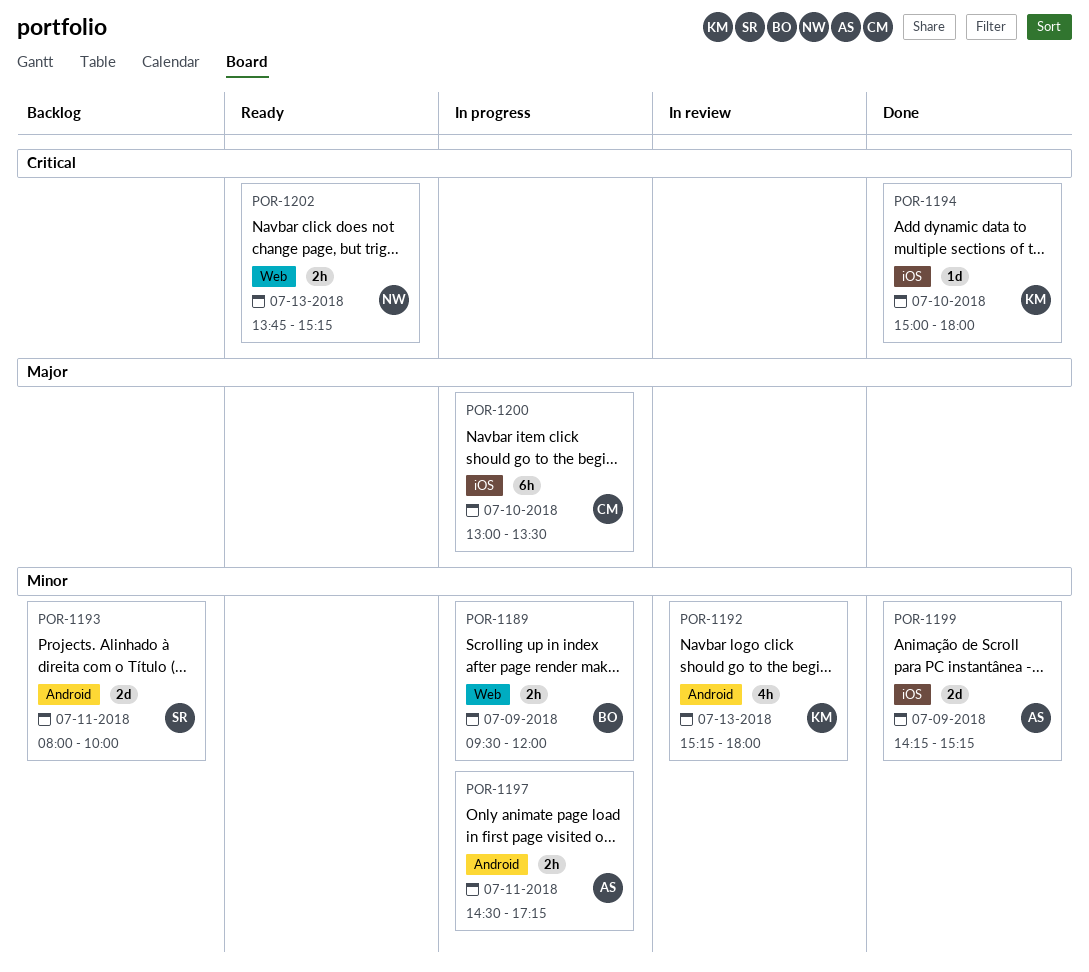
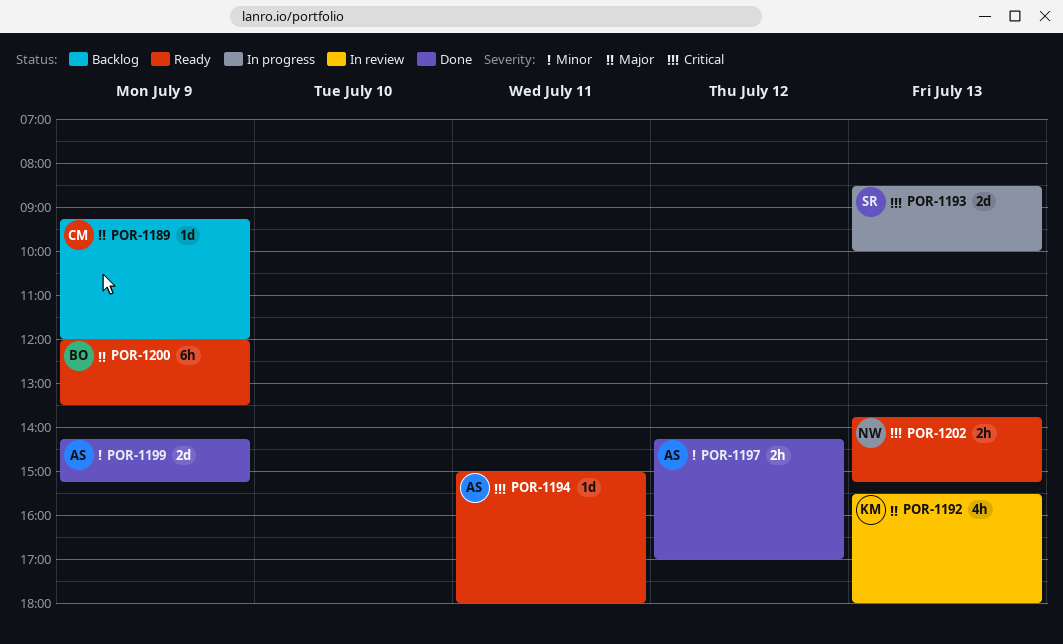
POR-1189, status: In progress -> Backlog
POR-1189, owner: BO -> CM
POR-1189, priority: Minor -> Major
POR-1189, estimate: 2h -> 1d
POR-1189, begins: 09:30 -> 09:15
POR-1192, priority: Minor -> Major
POR-1192, begins: 15:15 -> 15:30
POR-1193, status: Backlog -> In progress
POR-1193, priority: Minor -> Critical
POR-1193, day: Jul 11 -> Jul 13
POR-1193, begins: 08:00 -> 08:30
POR-1194, status: Done -> Ready
POR-1194, owner: KM -> AS
POR-1194, day: Jul 10 -> Jul 11
POR-1197, status: In progress -> Done
POR-1197, day: Jul 11 -> Jul 12
POR-1197, begins: 14:30 -> 14:15
POR-1197, ends: 17:15 -> 17:00
POR-1200, status: In progress -> Ready
POR-1200, owner: CM -> BO
POR-1200, day: Jul 10 -> Jul 9
POR-1200, begins: 13:00 -> 12:00

